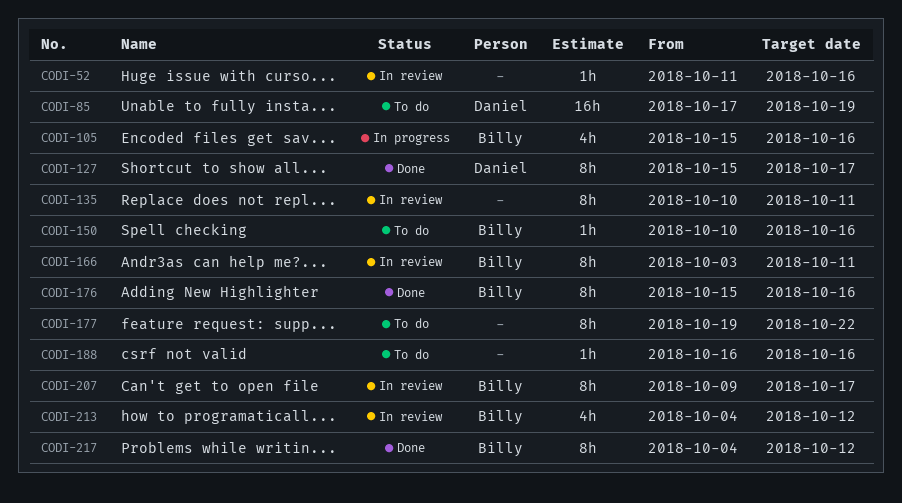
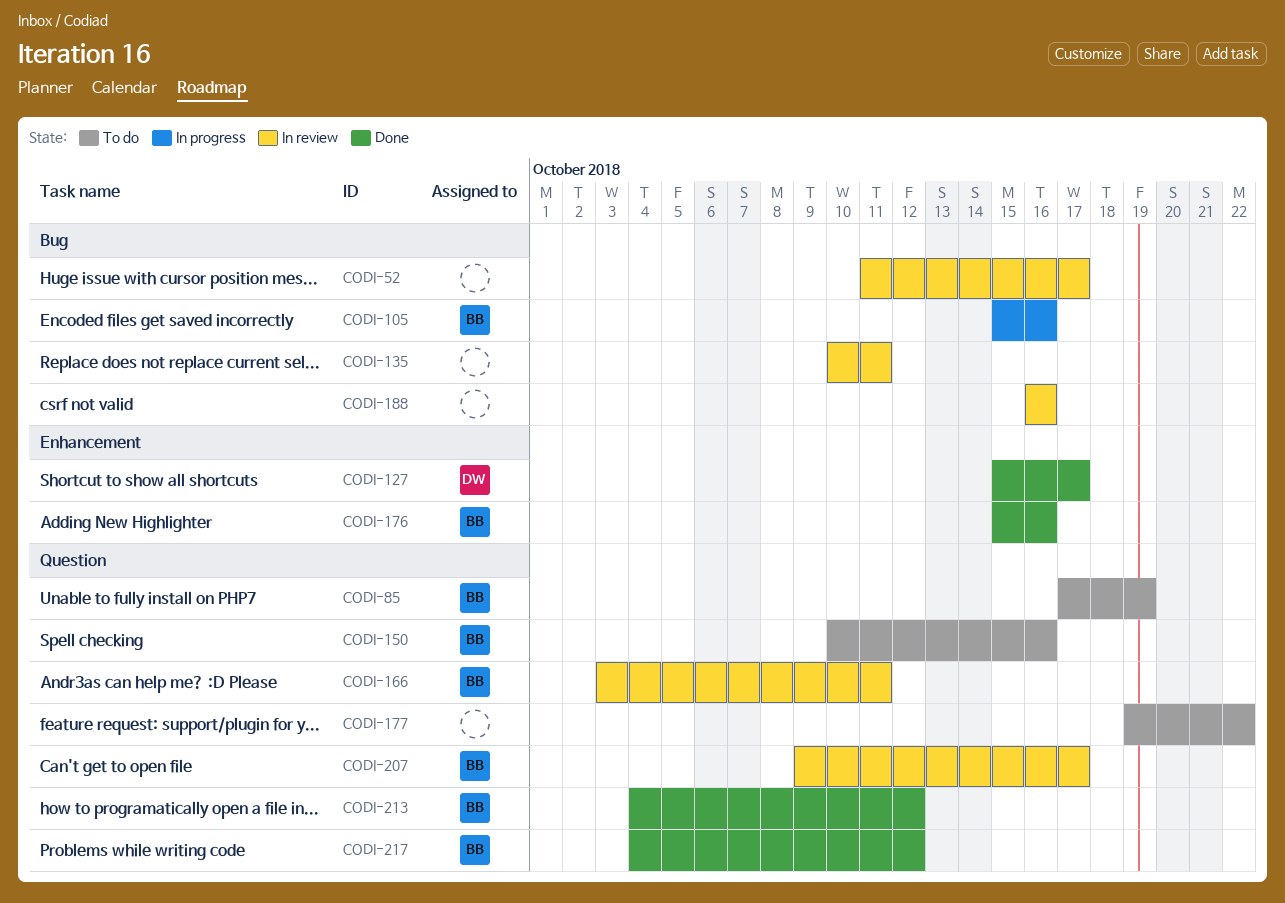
CODI-52, due: Oct 16 -> Oct 17
CODI-85, owner: Daniel -> Billy
CODI-188, status: To do -> In review
CODI-213, status: In review -> Done

